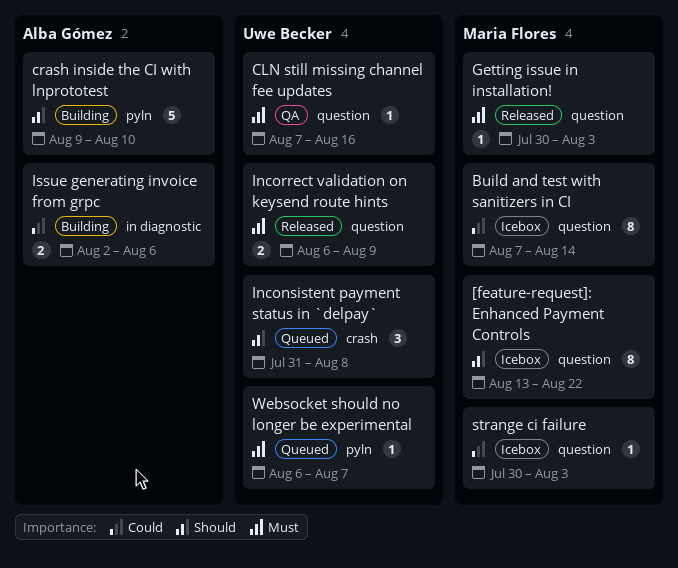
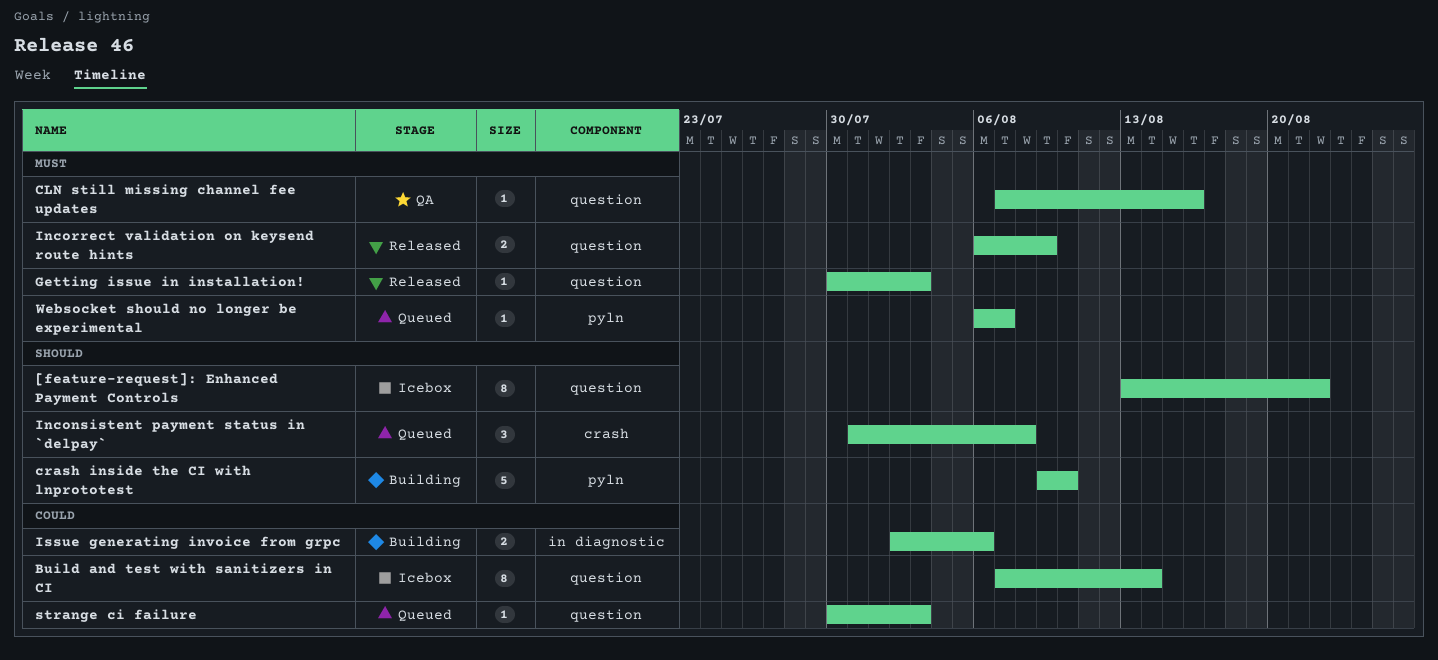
strange ci failure, status: Icebox -> Queued

